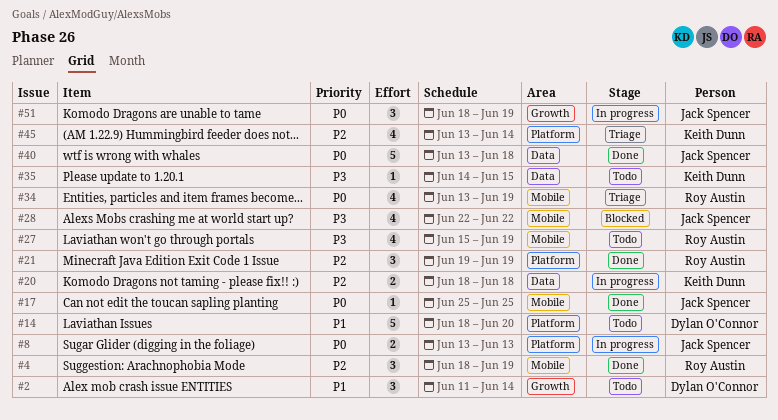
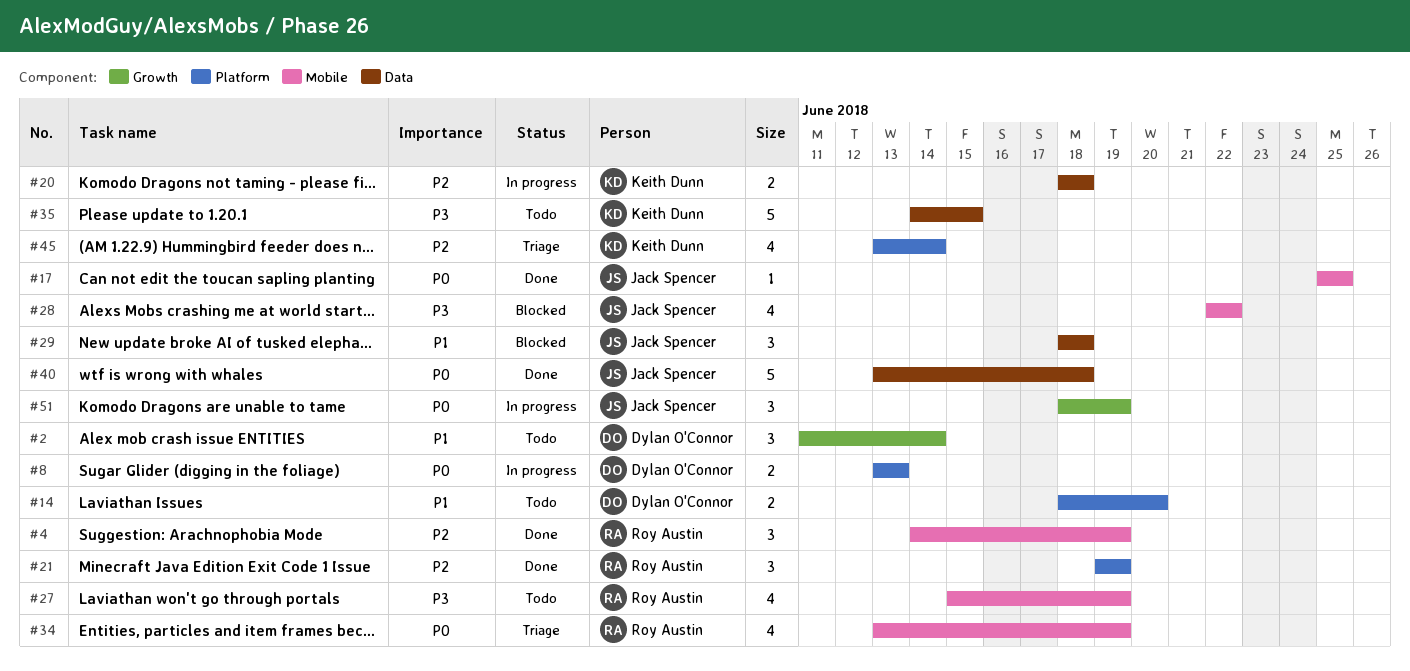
#4, start: Jun 18 -> Jun 14
#8, owner: Jack Spencer -> Dylan O'Connor
#14, estimate: 5 -> 2
#29: none -> present
#35, estimate: 1 -> 5

